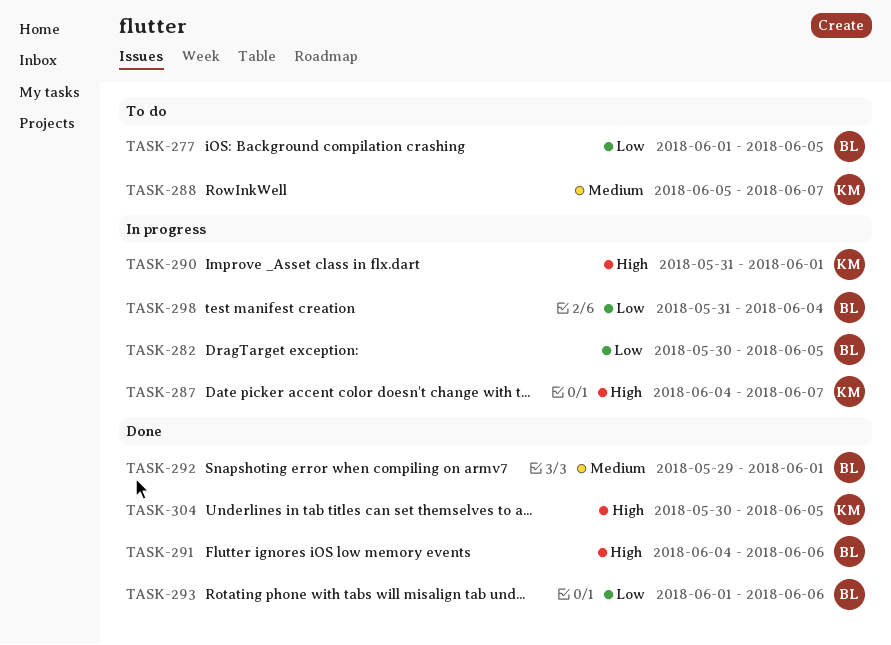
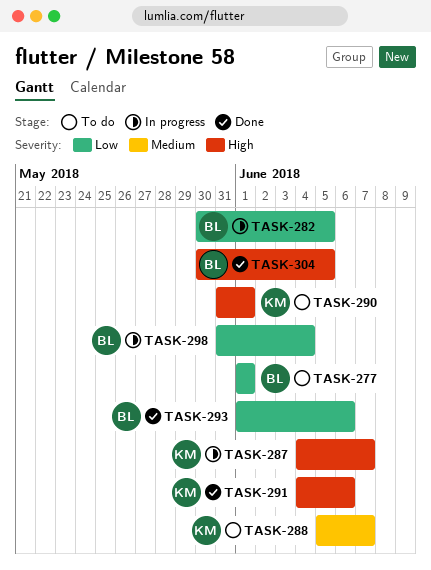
TASK-277, due: Jun 5 -> Jun 1
TASK-290, status: In progress -> To do
TASK-291, owner: BL -> KM
TASK-292: present -> none
TASK-304, owner: KM -> BL

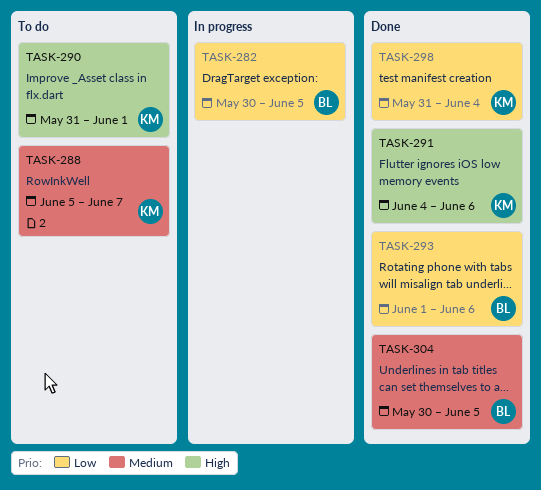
TASK-277: present -> none
TASK-287: present -> none
TASK-298, status: In progress -> Done
TASK-298, owner: BL -> KM
TASK-304, priority: High -> Medium

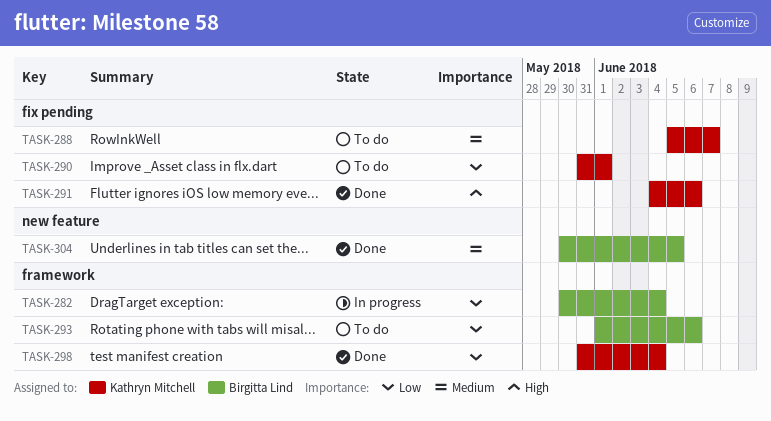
TASK-282, due: Jun 5 -> Jun 4
TASK-290, priority: High -> Low
TASK-293, status: Done -> To do

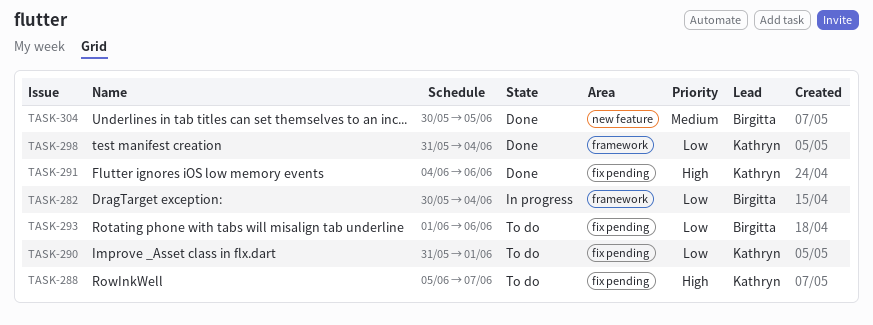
TASK-288, priority: Medium -> High
TASK-293, label: framework -> fix pending

